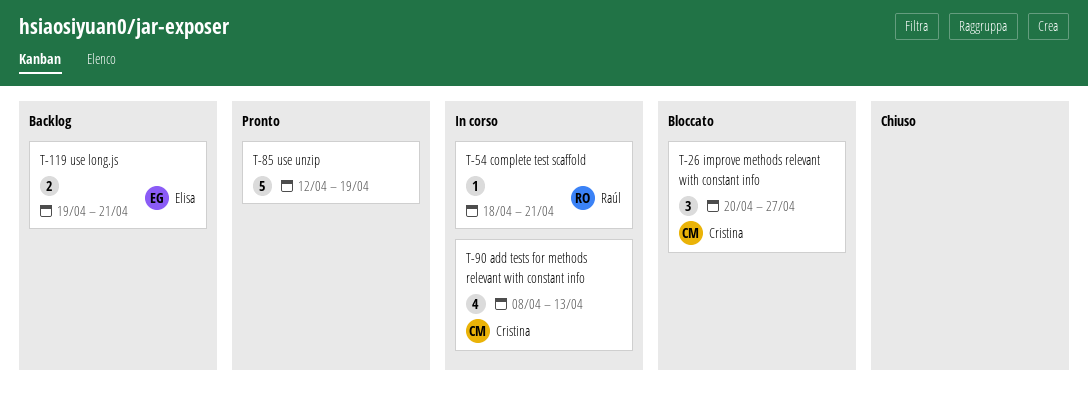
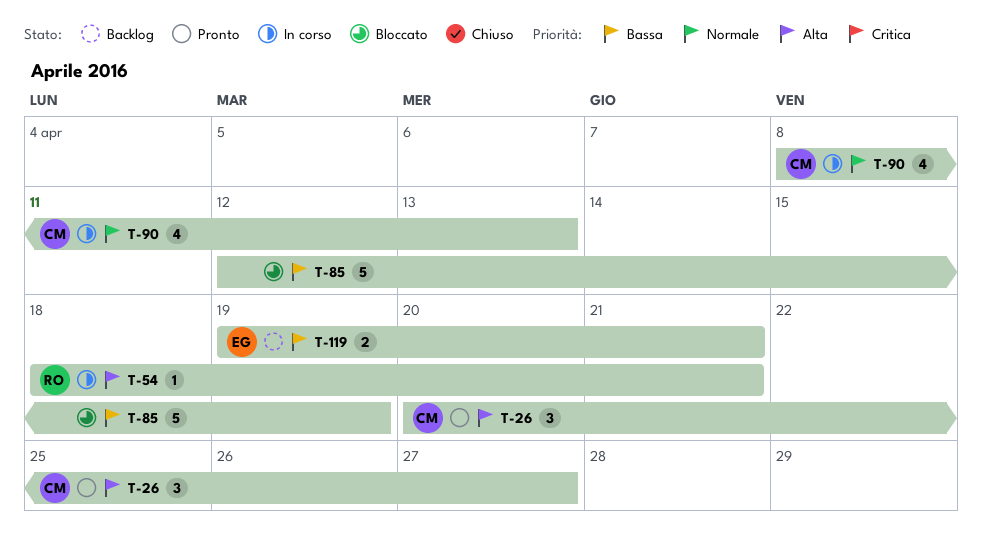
T-26, status: Bloccato -> Pronto
T-85, status: Pronto -> Bloccato

